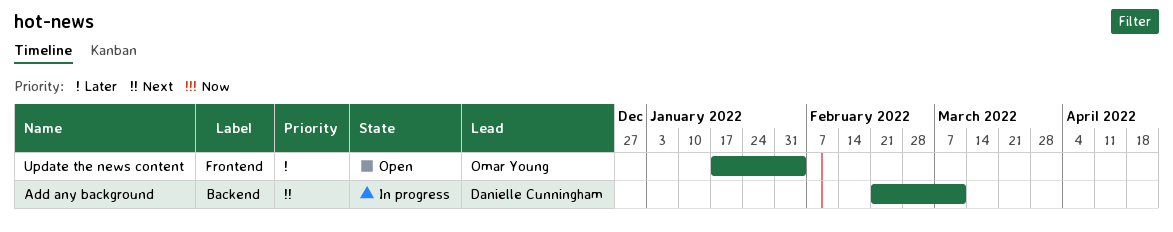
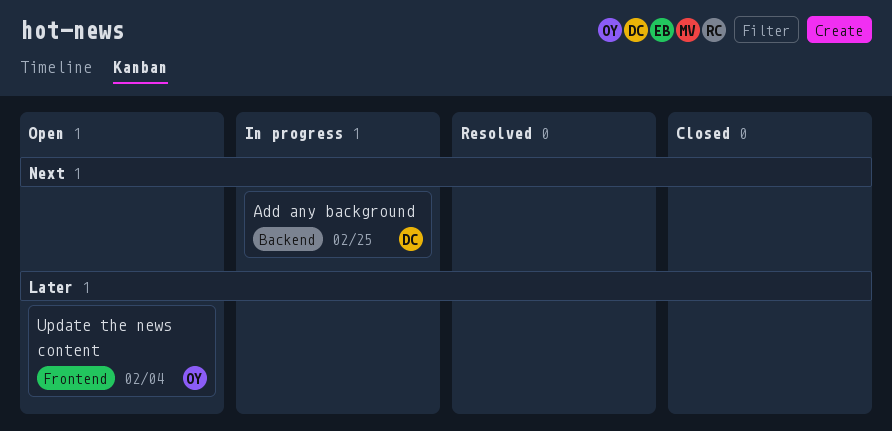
Add any background, due: Mar 11 -> Feb 25

